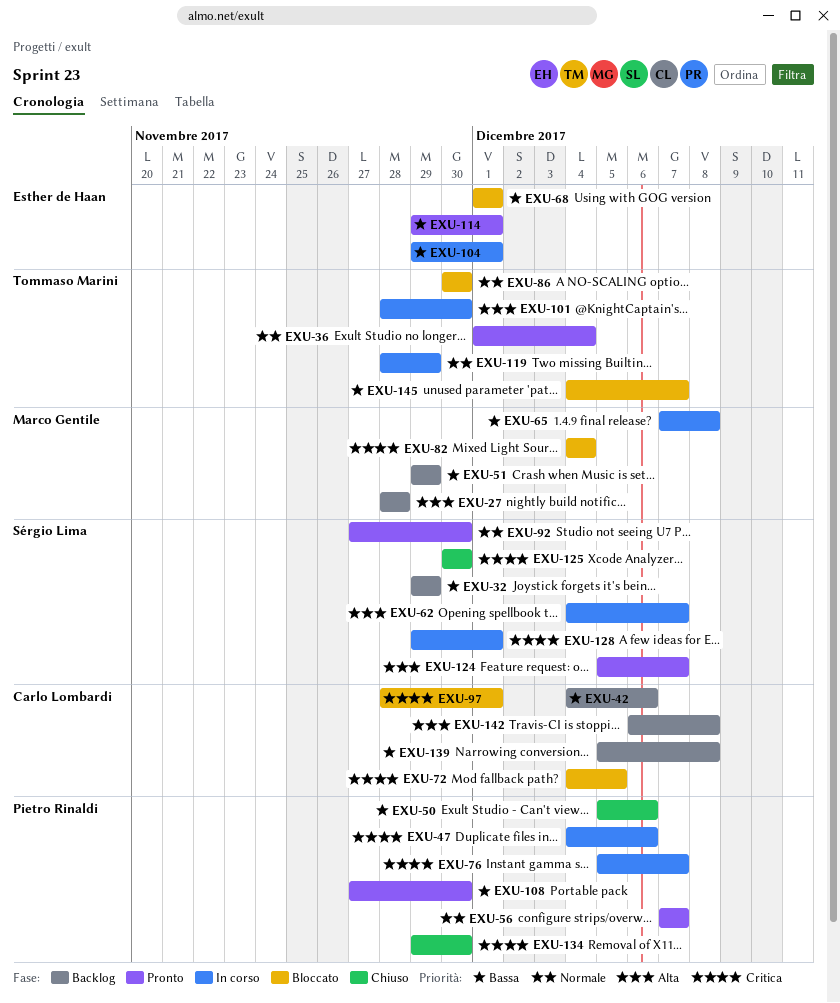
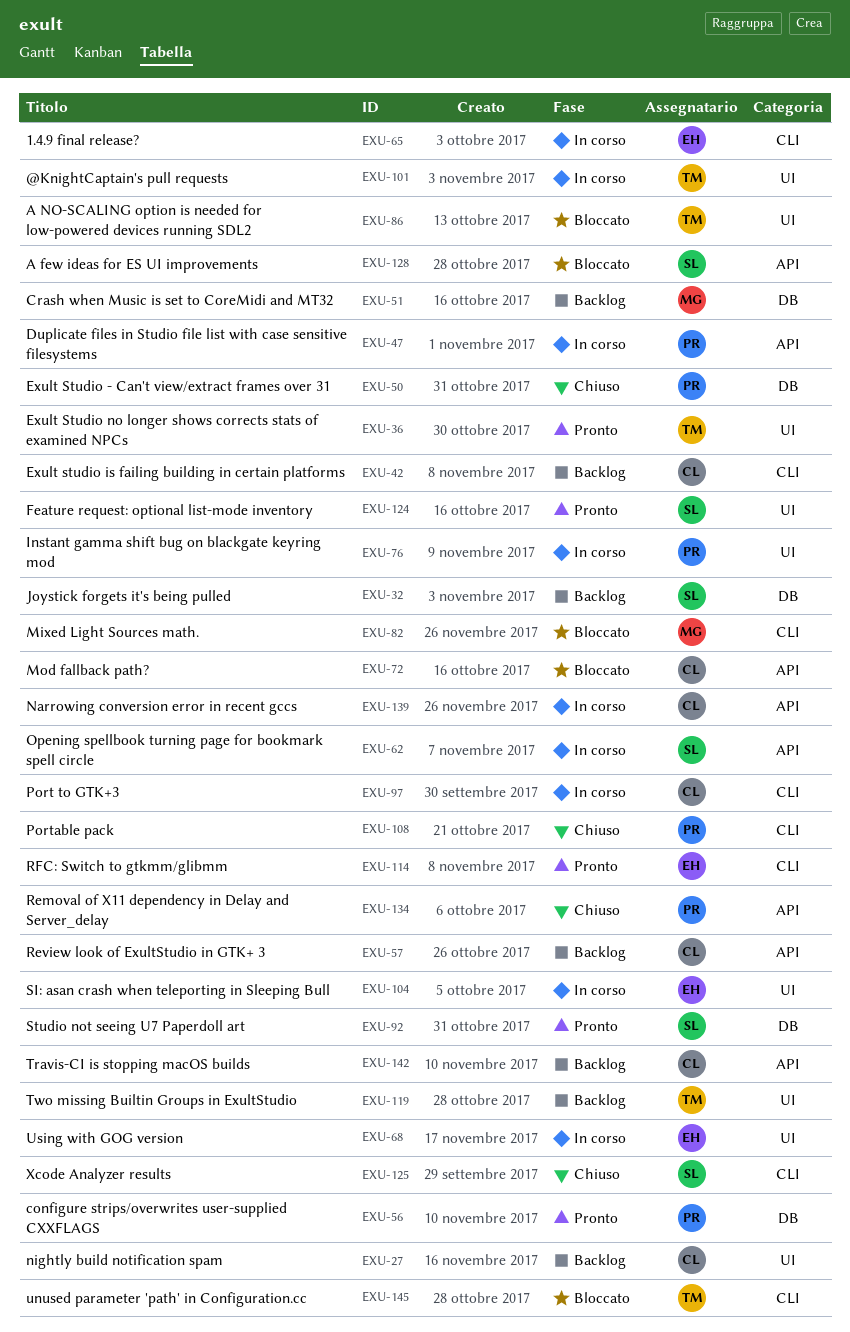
EXU-27, owner: Marco Gentile -> Carlo Lombardi
EXU-57: none -> present
EXU-65, owner: Marco Gentile -> Esther de Haan
EXU-68, status: Bloccato -> In corso
EXU-97, status: Bloccato -> In corso
EXU-108, status: Pronto -> Chiuso
EXU-119, status: In corso -> Backlog
EXU-128, status: In corso -> Bloccato
EXU-139, status: Backlog -> In corso

